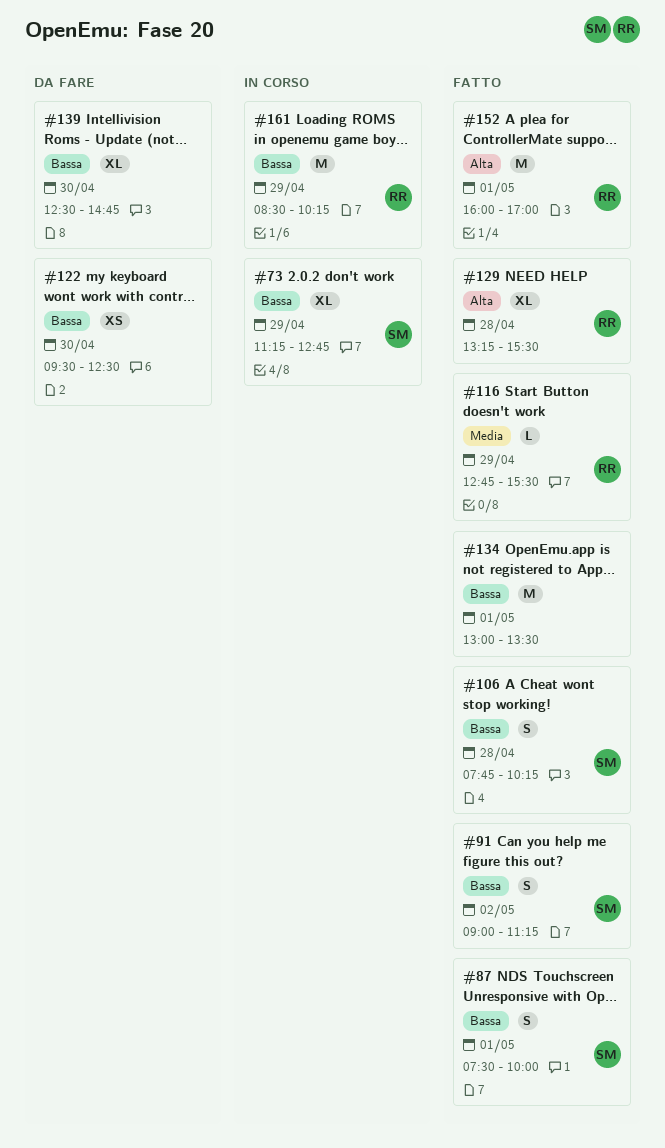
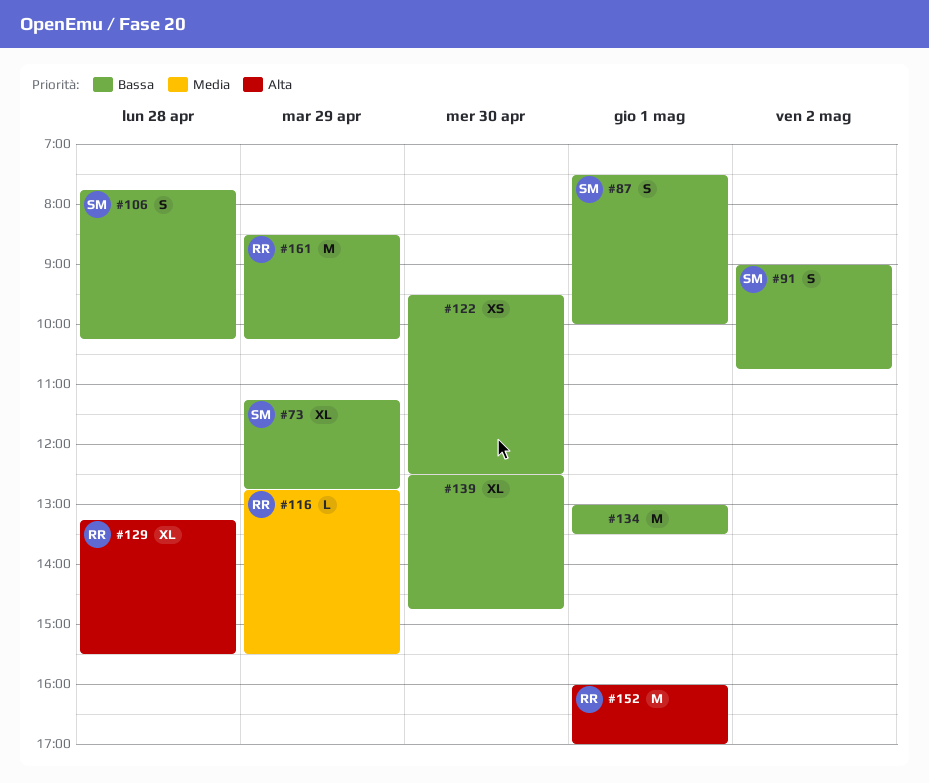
#91, ends: 11:15 -> 10:45

